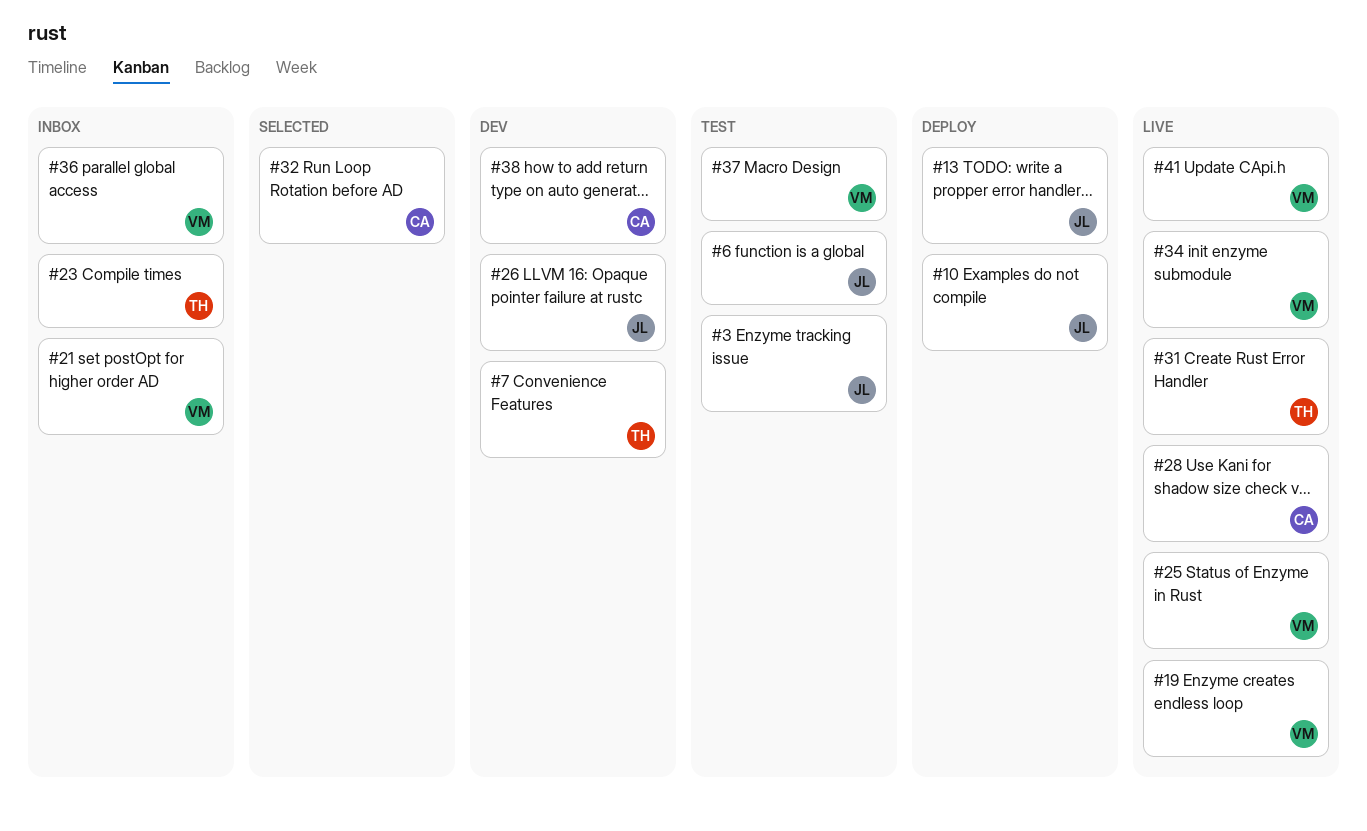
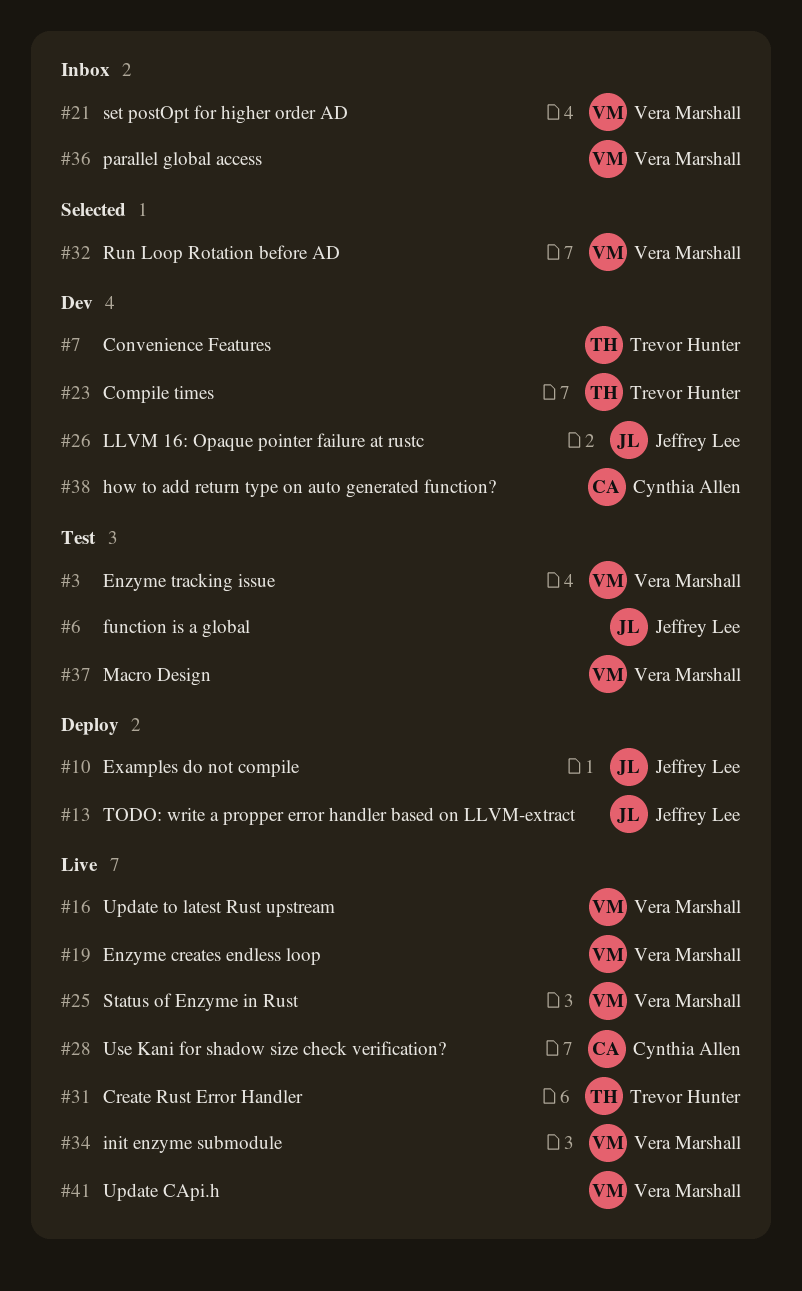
#3, owner: Jeffrey Lee -> Vera Marshall
#16: none -> present
#23, status: Inbox -> Dev
#32, owner: Cynthia Allen -> Vera Marshall

